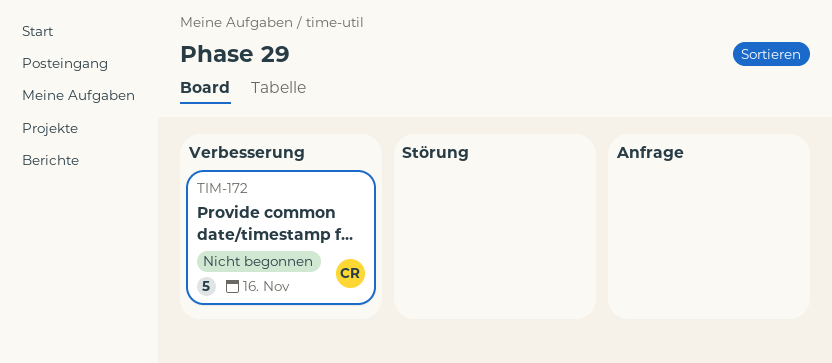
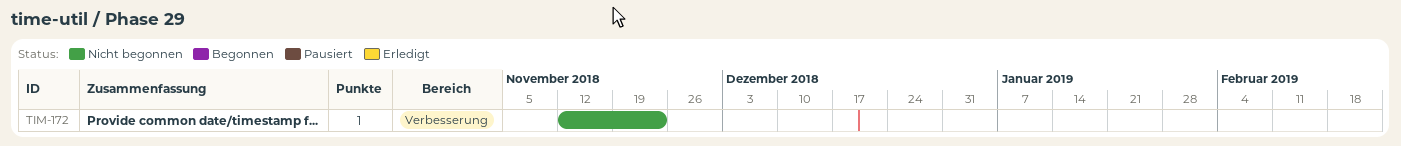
TIM-172, estimate: 5 -> 1
TIM-172, due: Nov 16 -> Nov 23

